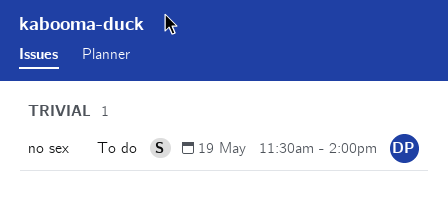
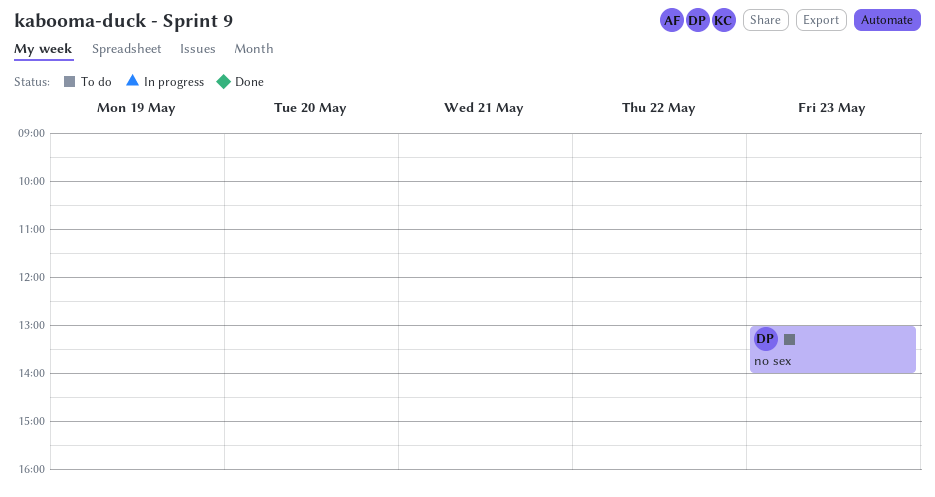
no sex, day: May 19 -> May 23
no sex, begins: 11:30 -> 13:00

